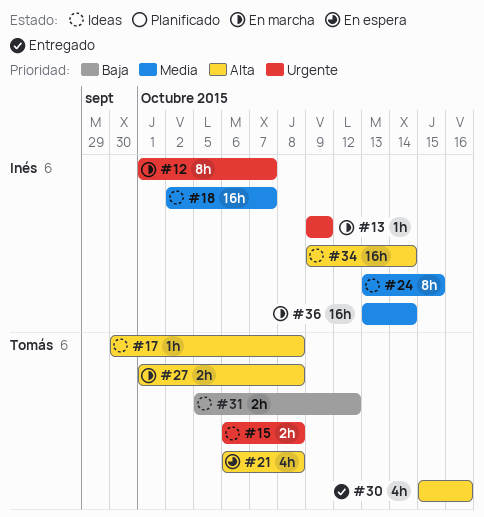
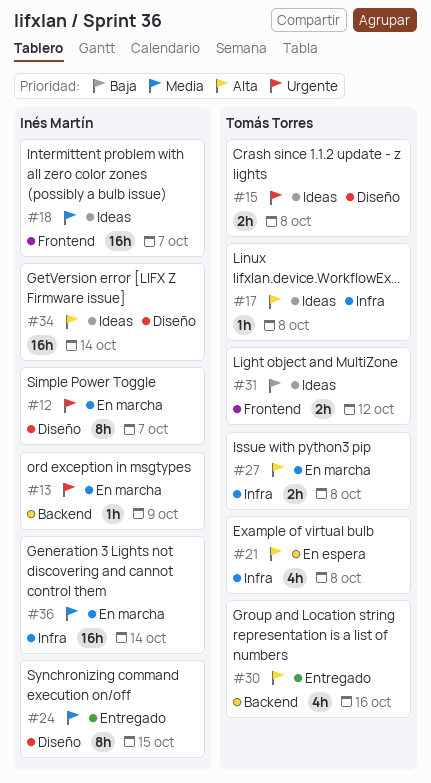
#24, status: Ideas -> Entregado

